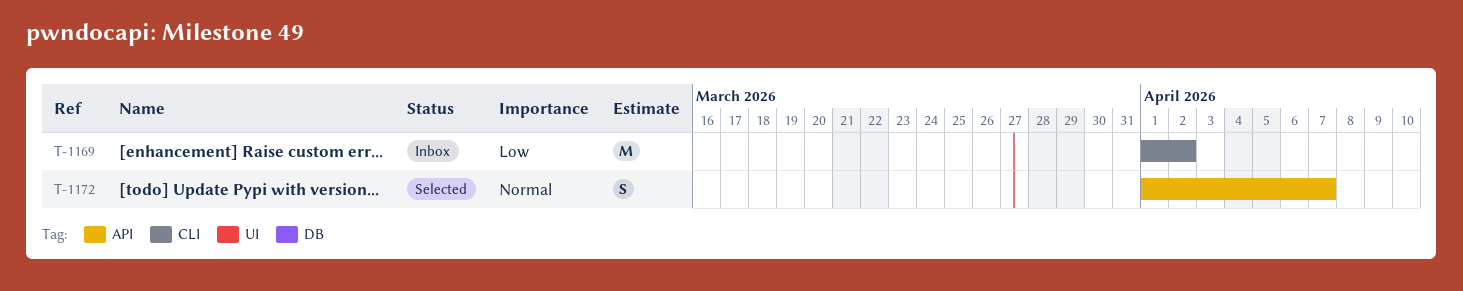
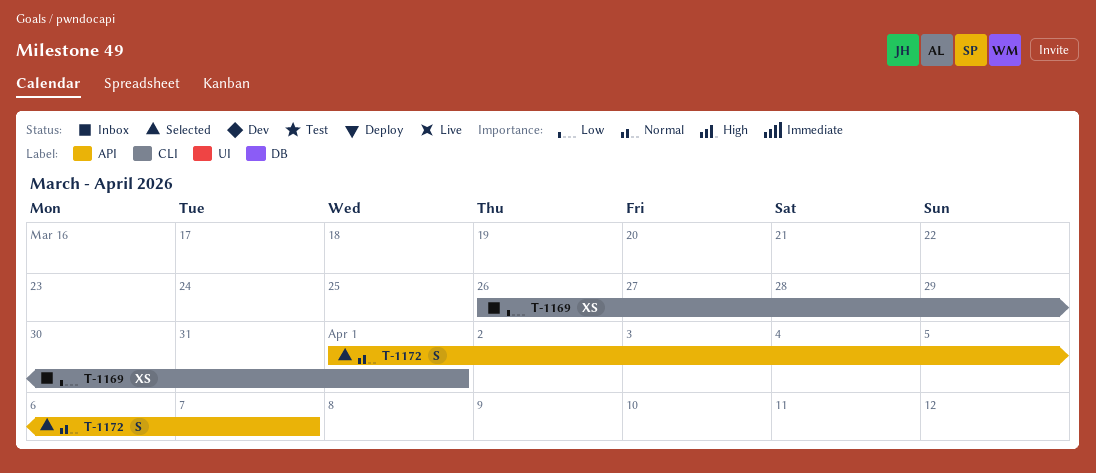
T-1169, estimate: M -> XS
T-1169, start: Apr 1 -> Mar 26
T-1169, due: Apr 2 -> Apr 1

